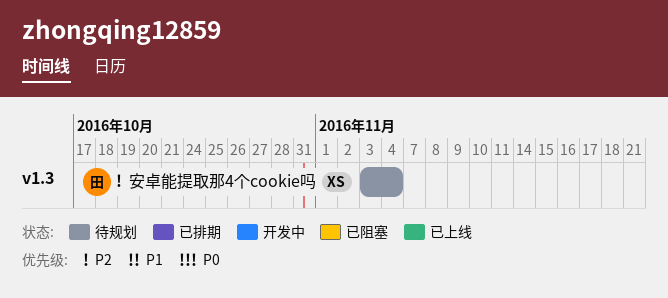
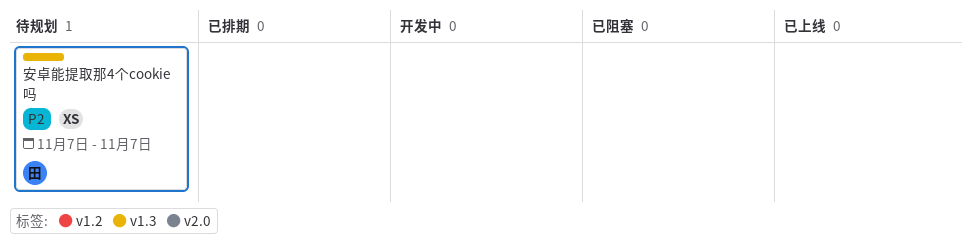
安卓能提取那4个cookie吗, start: Nov 3 -> Nov 7
安卓能提取那4个cookie吗, due: Nov 4 -> Nov 7

